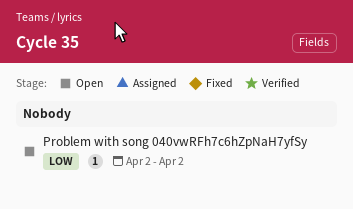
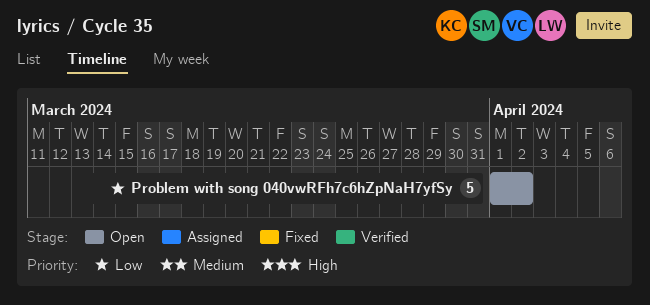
Problem with song 040vwRFh7c6hZpNaH7yfSy, estimate: 1 -> 5
Problem with song 040vwRFh7c6hZpNaH7yfSy, start: Apr 2 -> Apr 1

